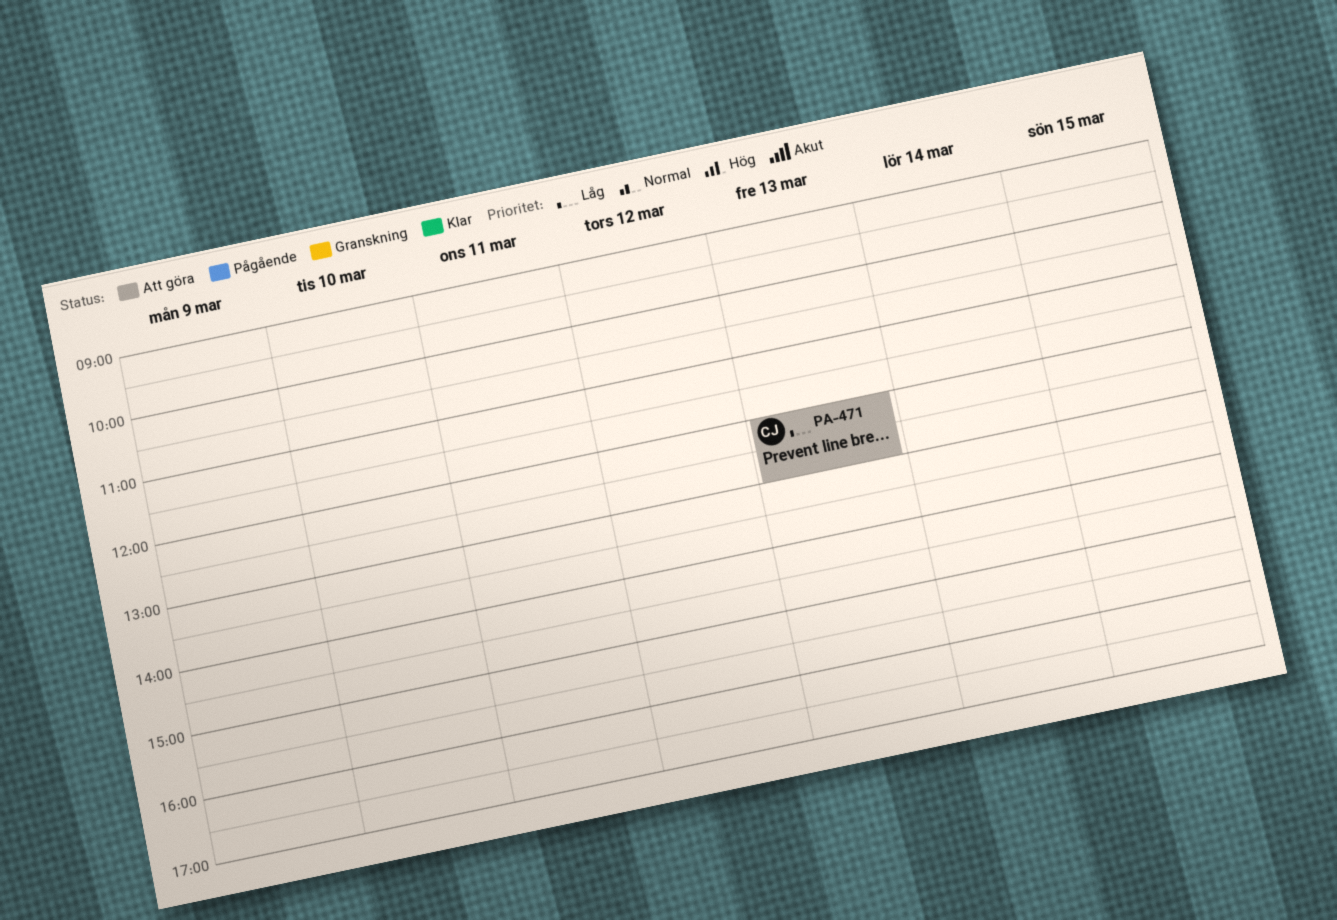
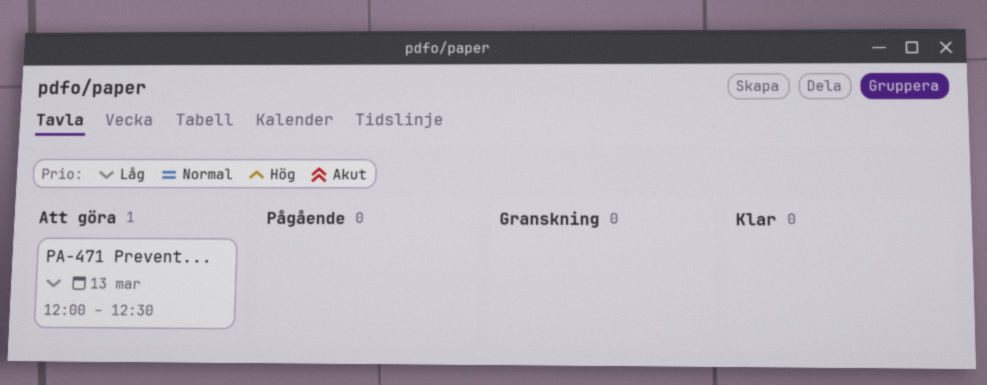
PA-471, ends: 13:00 -> 12:30

